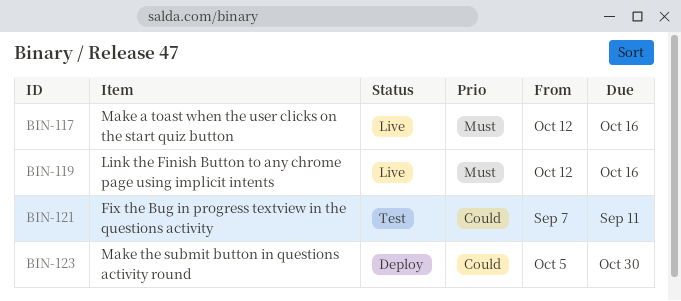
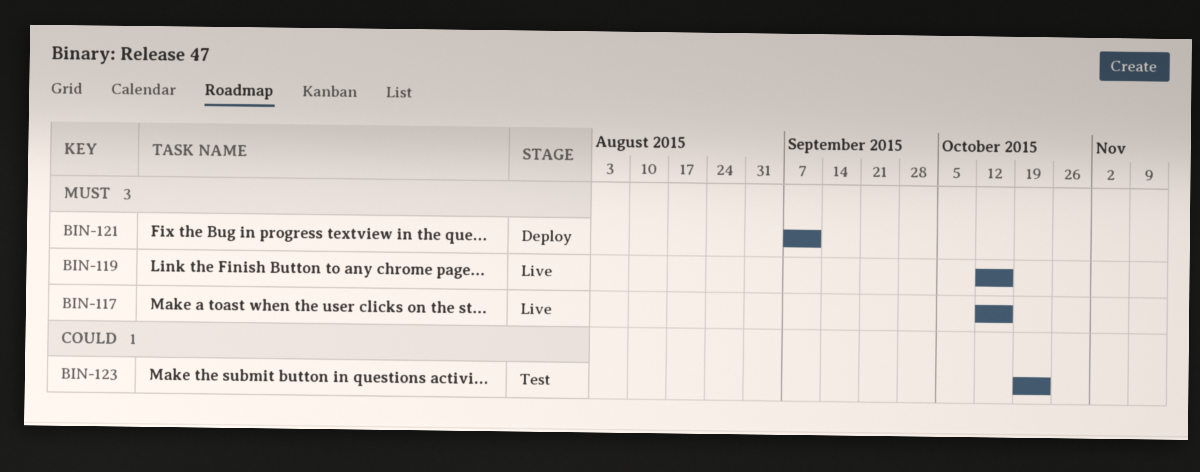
BIN-121, status: Test -> Deploy
BIN-121, priority: Could -> Must
BIN-123, status: Deploy -> Test
BIN-123, start: Oct 5 -> Oct 19
BIN-123, due: Oct 30 -> Oct 23

